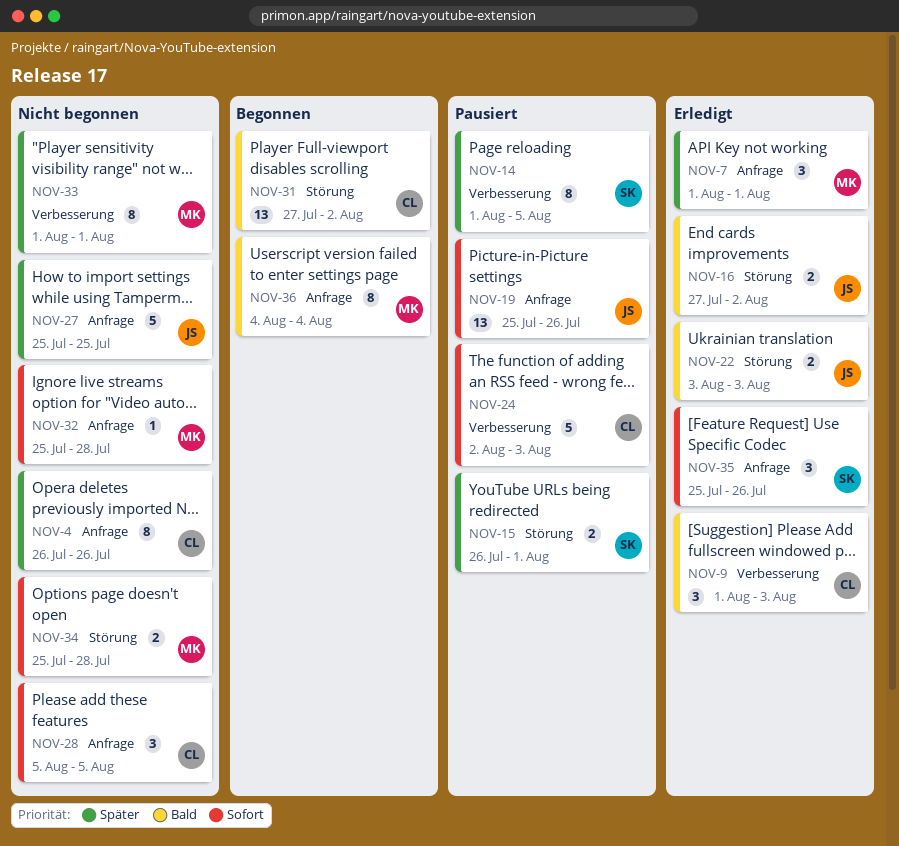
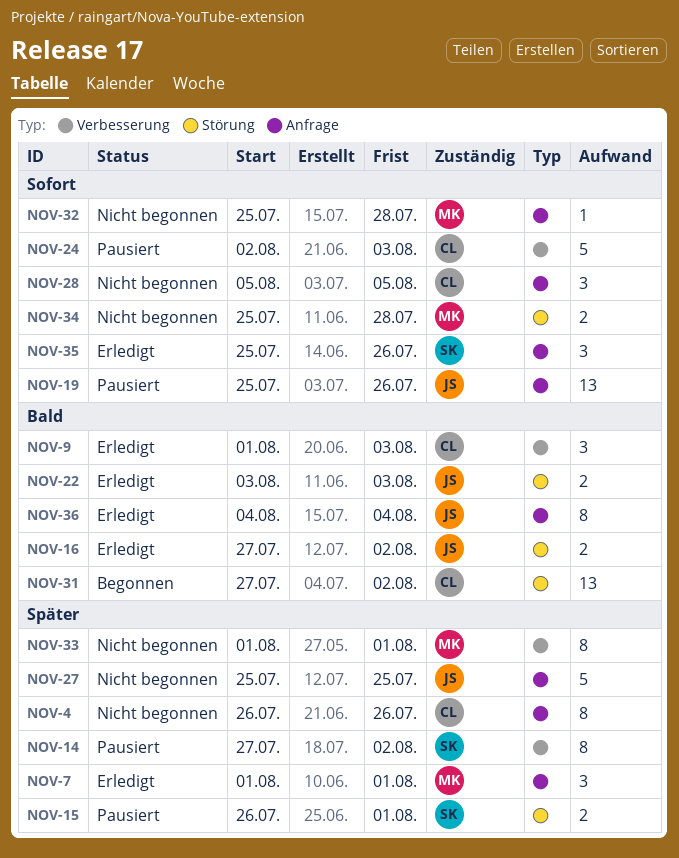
NOV-14, start: Aug 1 -> Jul 27
NOV-14, due: Aug 5 -> Aug 2
NOV-36, status: Begonnen -> Erledigt
NOV-36, owner: MK -> JS

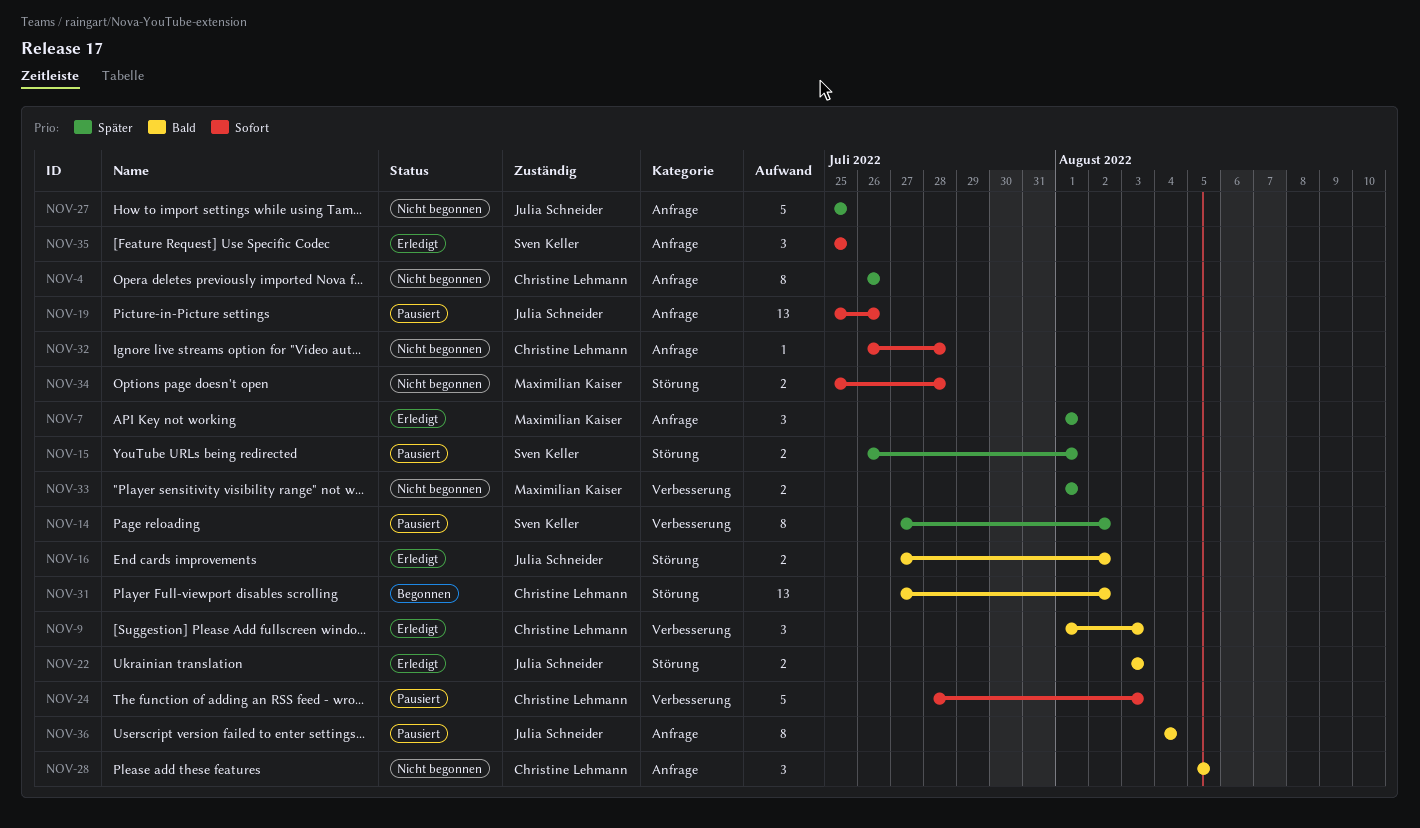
NOV-24, start: Aug 2 -> Jul 28
NOV-28, priority: Sofort -> Bald
NOV-32, owner: Maximilian Kaiser -> Christine Lehmann
NOV-32, start: Jul 25 -> Jul 26
NOV-33, estimate: 8 -> 2
NOV-35, due: Jul 26 -> Jul 25
NOV-36, status: Erledigt -> Pausiert

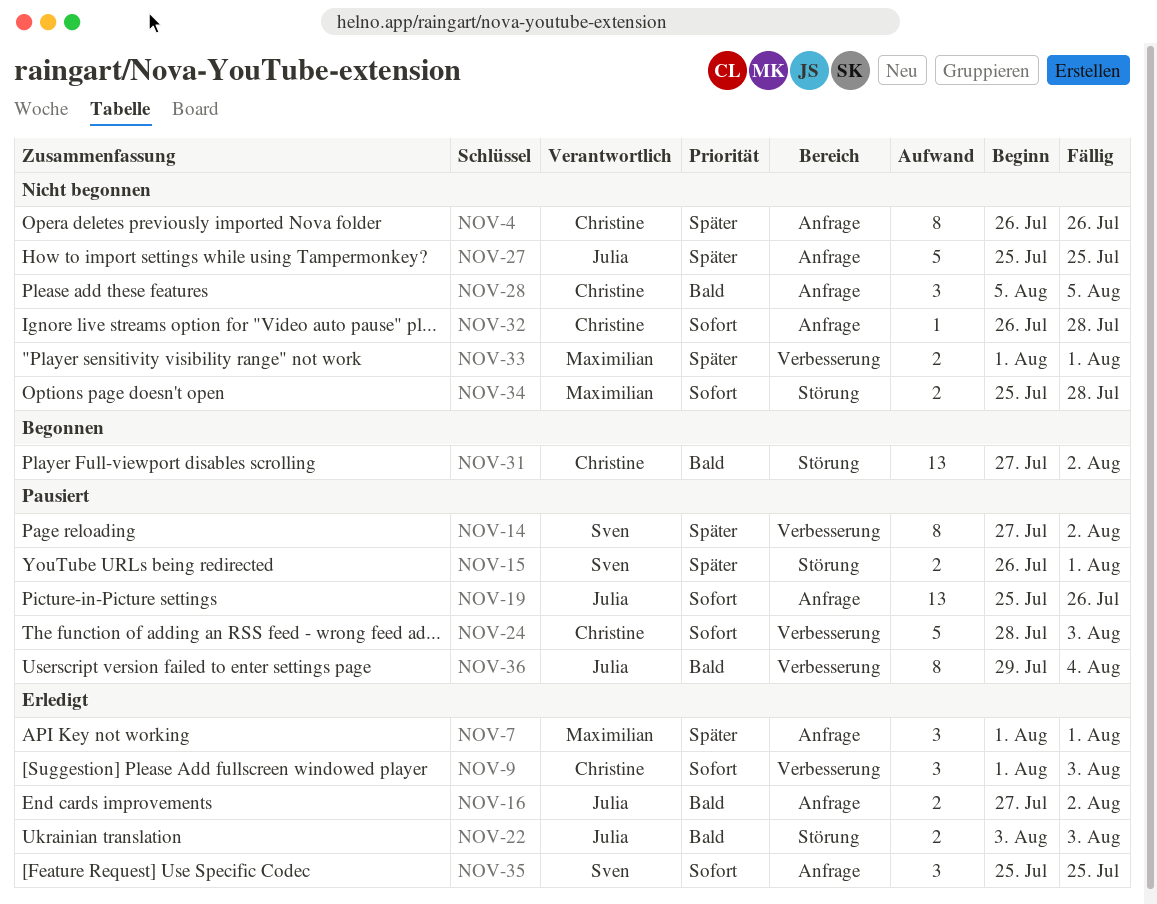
NOV-9, priority: Bald -> Sofort
NOV-16, label: Störung -> Anfrage
NOV-36, label: Anfrage -> Verbesserung
NOV-36, start: Aug 4 -> Jul 29

